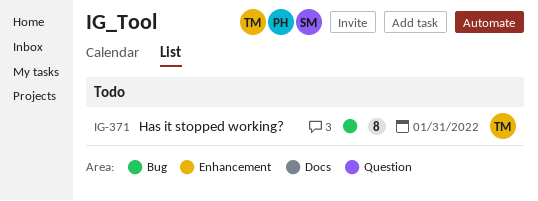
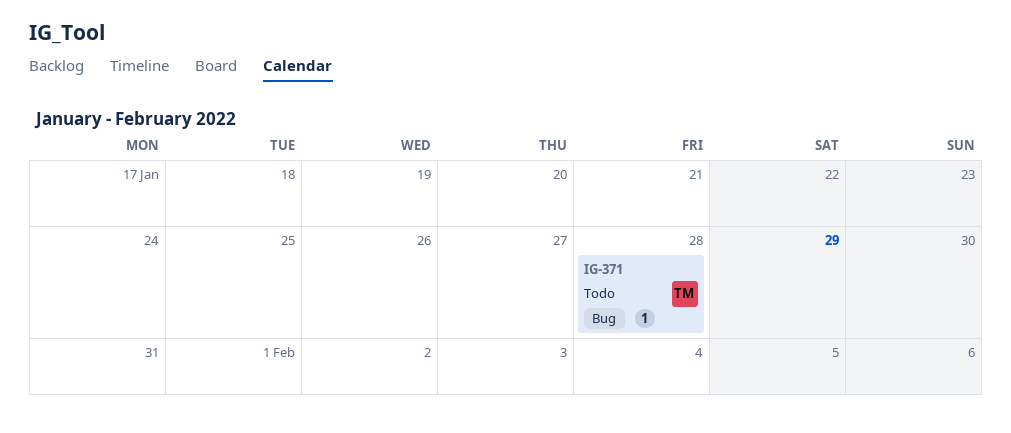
IG-371, estimate: 8 -> 1
IG-371, due: Jan 31 -> Jan 28

